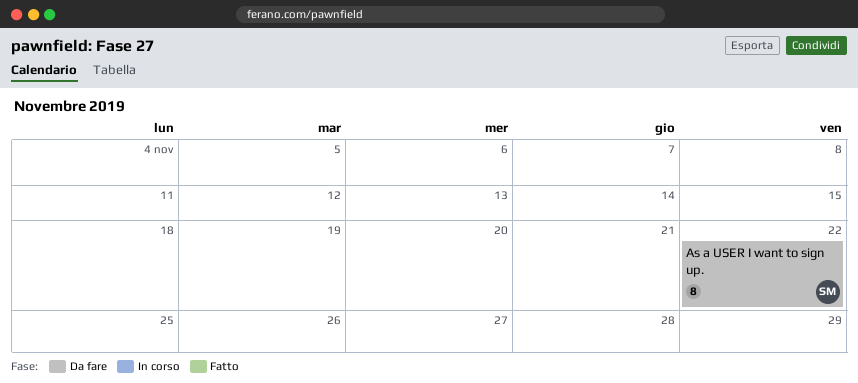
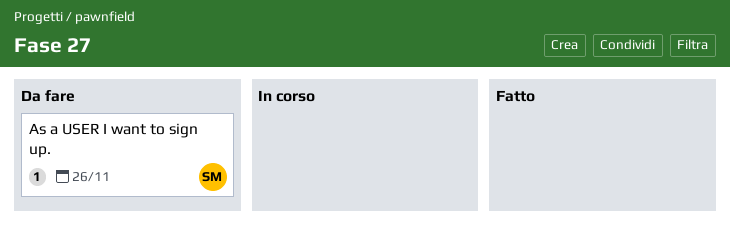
As a USER I want to sign up., estimate: 8 -> 1
As a USER I want to sign up., due: Nov 22 -> Nov 26

